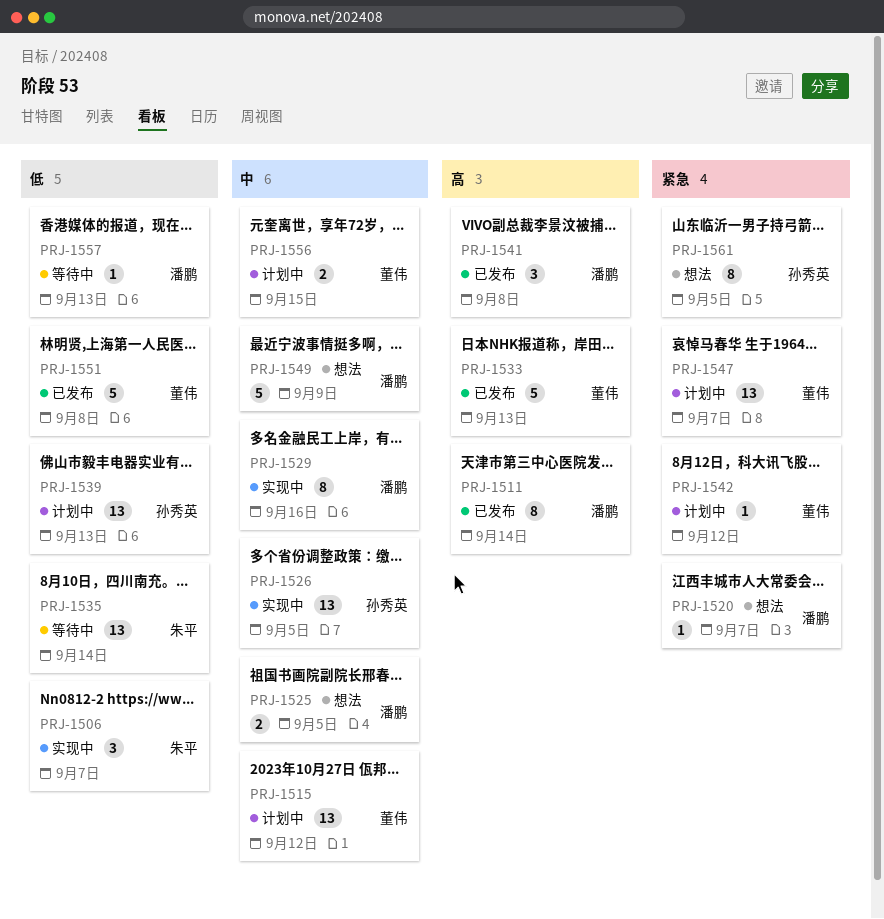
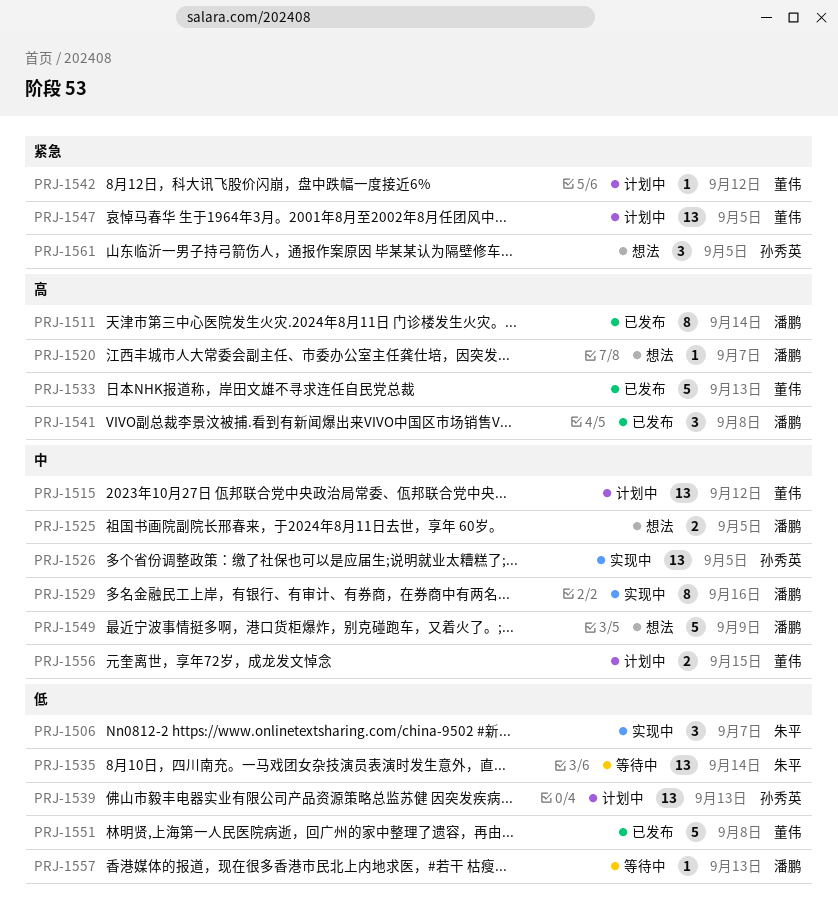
PRJ-1520, priority: 紧急 -> 高
PRJ-1547, due: Sep 7 -> Sep 5
PRJ-1561, estimate: 8 -> 3

